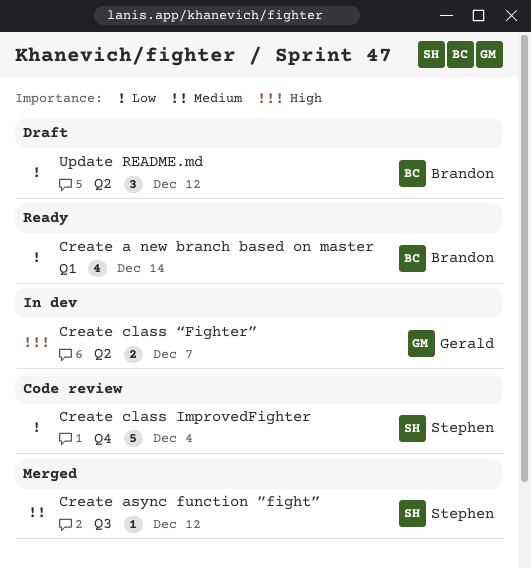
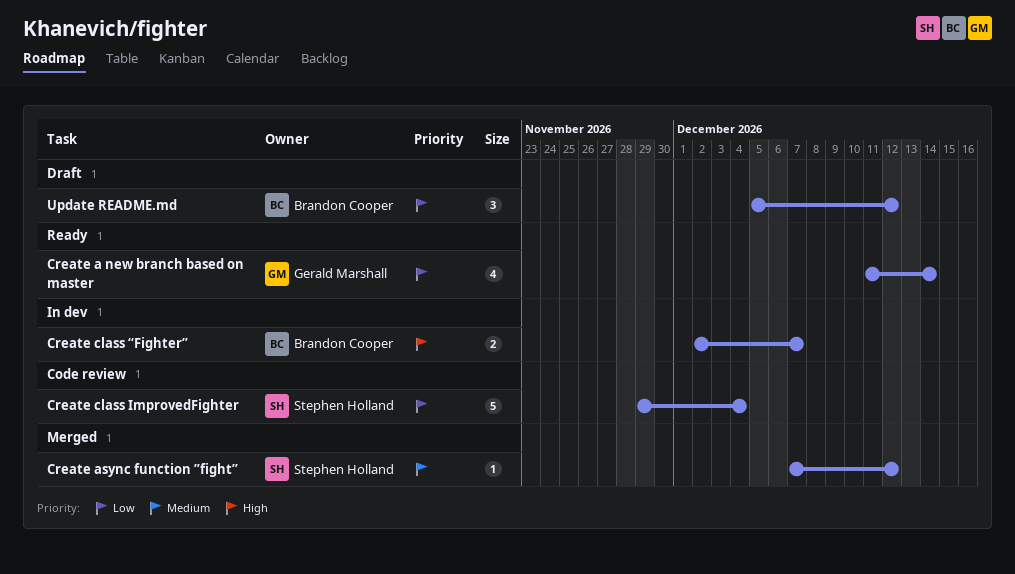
Create a new branch based on master, owner: Brandon Cooper -> Gerald Marshall
Create class “Fighter”, owner: Gerald Marshall -> Brandon Cooper

